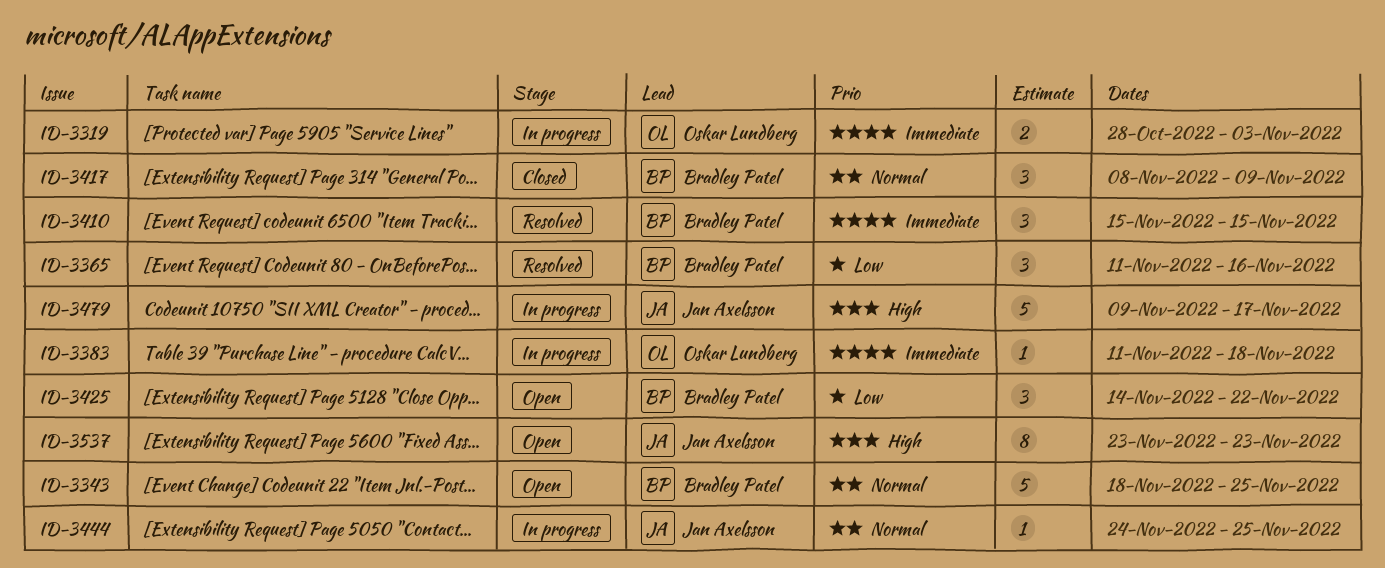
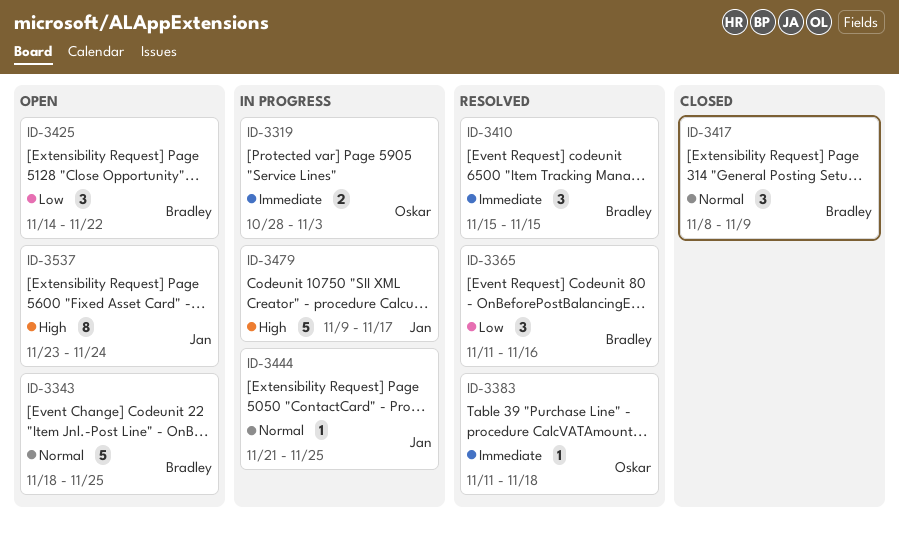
ID-3383, status: In progress -> Resolved
ID-3444, start: Nov 24 -> Nov 21
ID-3537, due: Nov 23 -> Nov 24

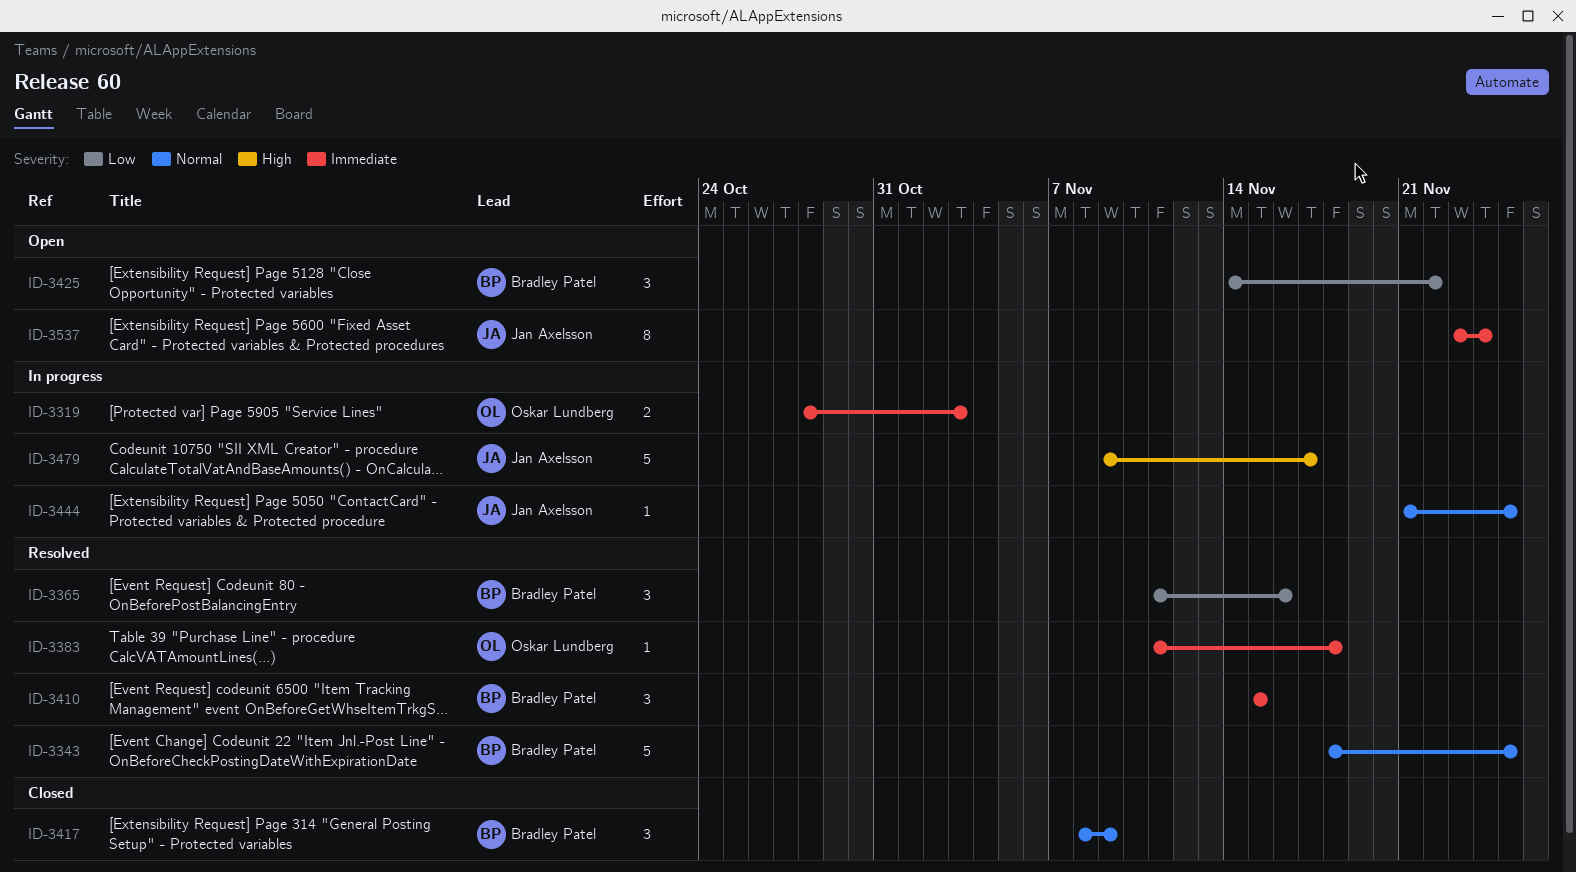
ID-3343, status: Open -> Resolved
ID-3537, priority: High -> Immediate

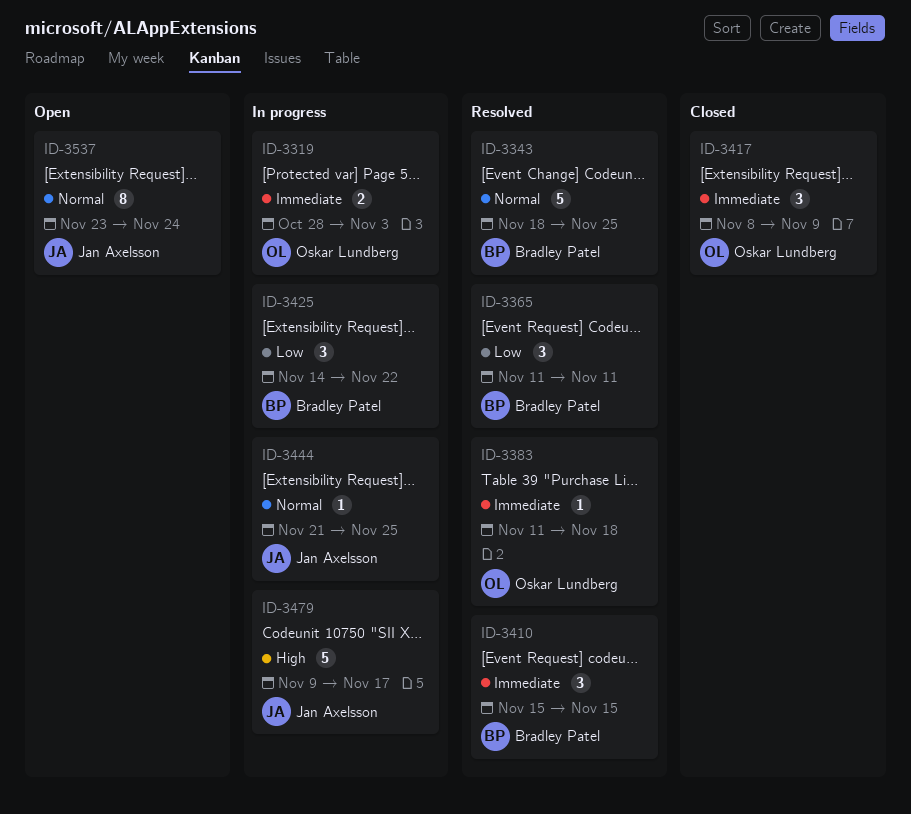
ID-3365, due: Nov 16 -> Nov 11
ID-3417, owner: Bradley Patel -> Oskar Lundberg
ID-3417, priority: Normal -> Immediate
ID-3425, status: Open -> In progress
ID-3537, priority: Immediate -> Normal

